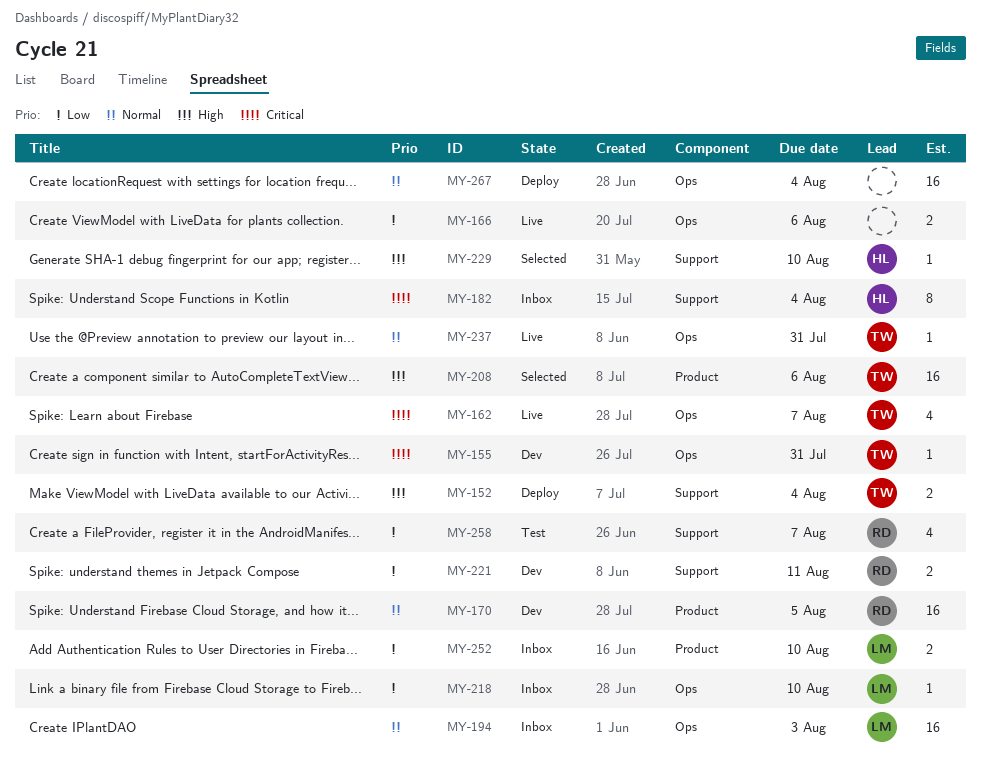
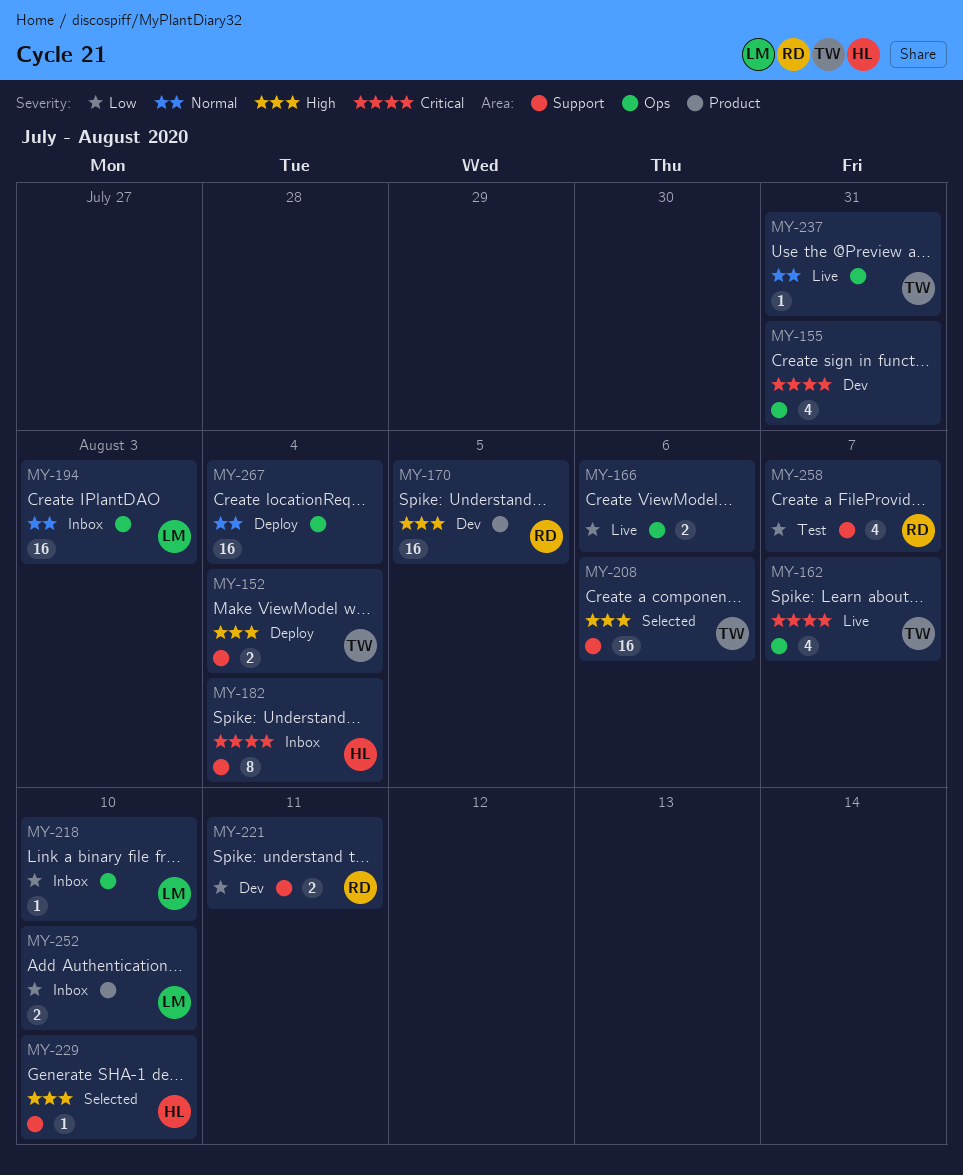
MY-155, owner: TW -> none
MY-155, estimate: 1 -> 4
MY-170, priority: Normal -> High
MY-208, label: Product -> Support

